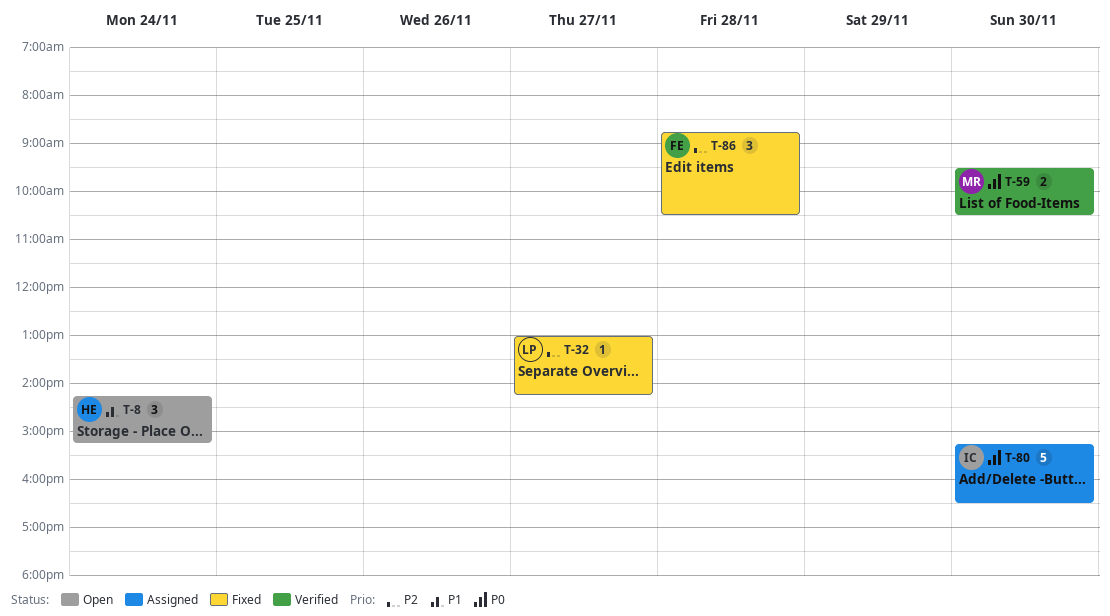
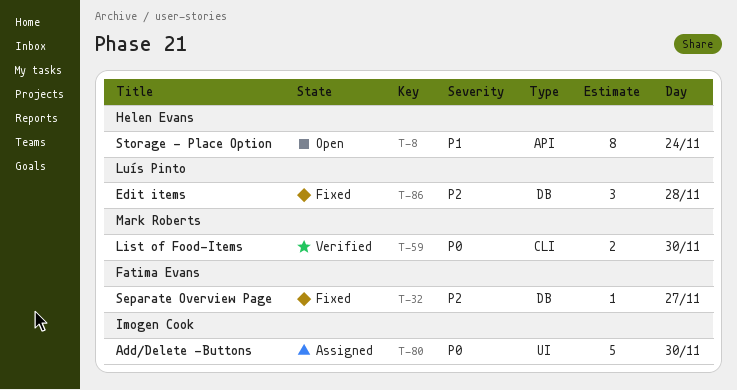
T-8, estimate: 3 -> 8
T-32, owner: Luís Pinto -> Fatima Evans
T-86, owner: Fatima Evans -> Luís Pinto

